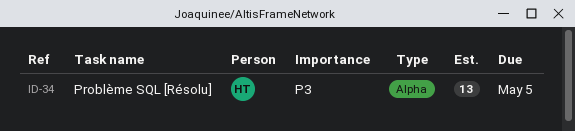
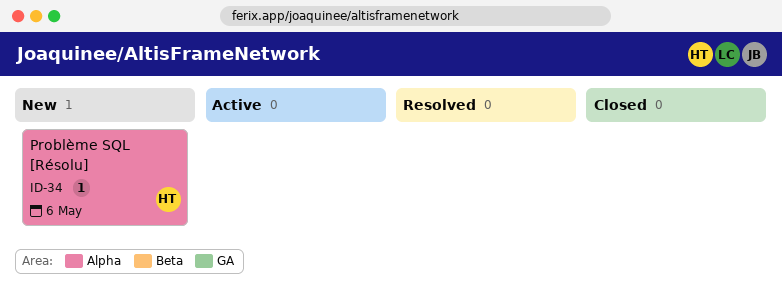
ID-34, estimate: 13 -> 1
ID-34, due: May 5 -> May 6

